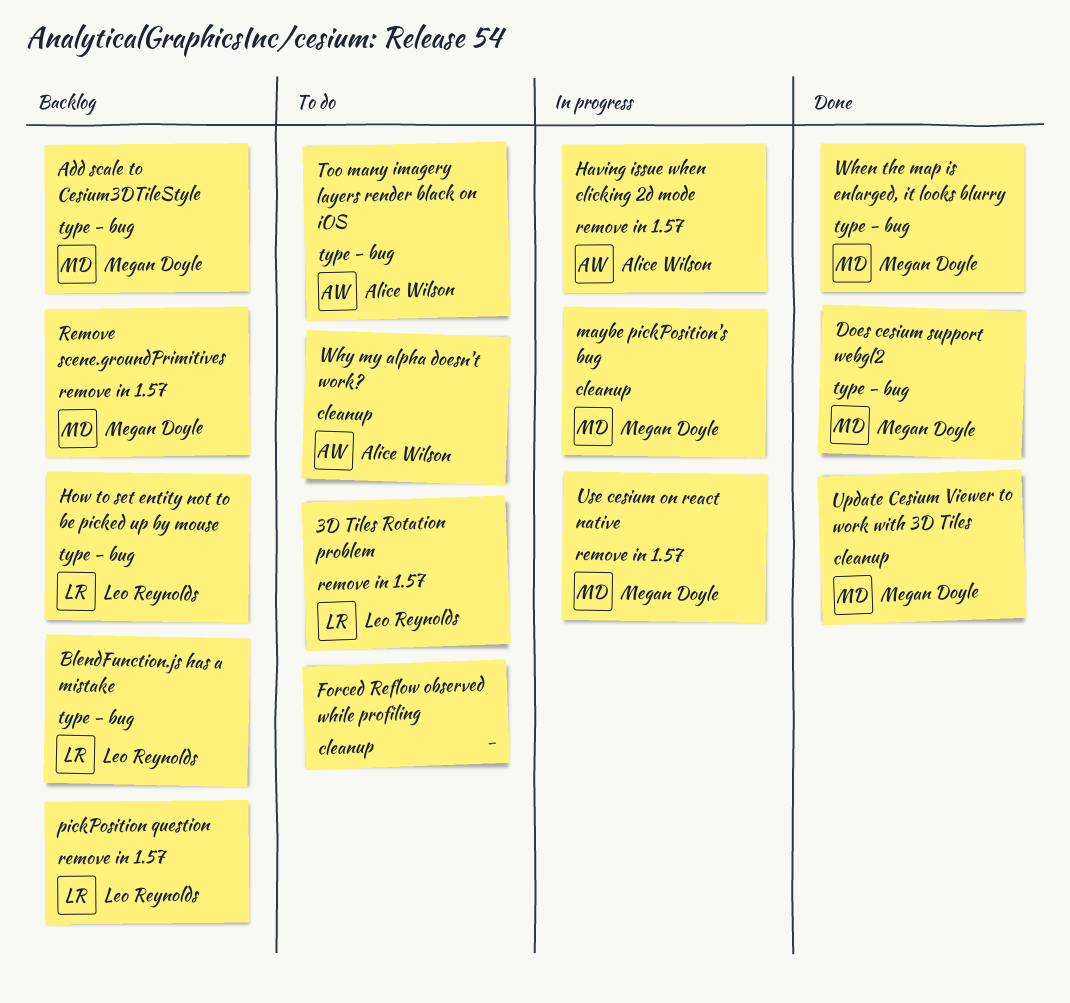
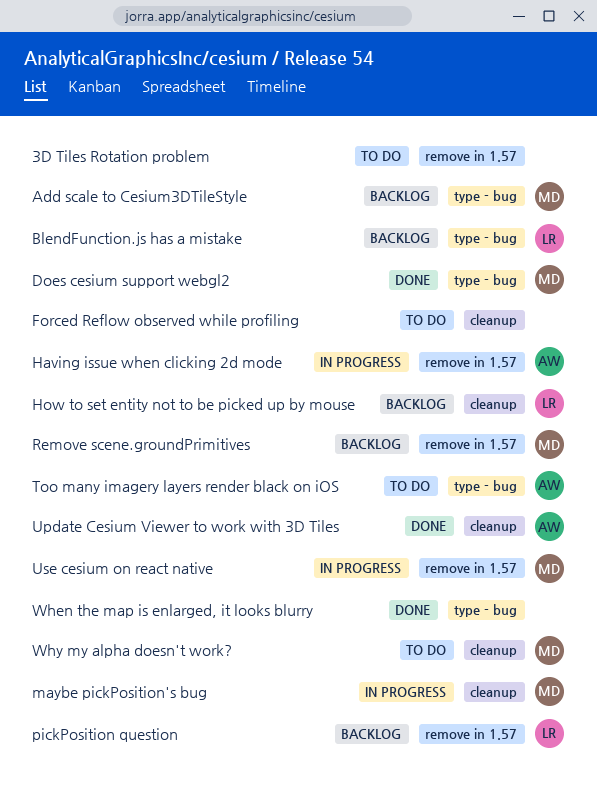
3D Tiles Rotation problem, owner: Leo Reynolds -> none
How to set entity not to be picked up by mouse, label: type - bug -> cleanup
Update Cesium Viewer to work with 3D Tiles, owner: Megan Doyle -> Alice Wilson
When the map is enlarged, it looks blurry, owner: Megan Doyle -> none
Why my alpha doesn't work?, owner: Alice Wilson -> Megan Doyle

